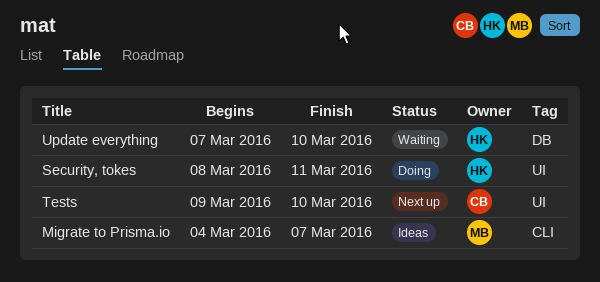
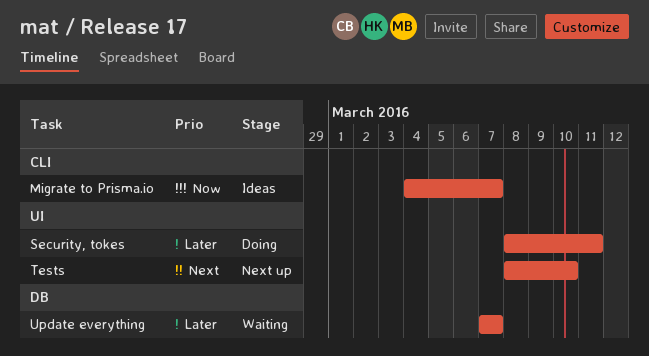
Tests, start: Mar 9 -> Mar 8
Update everything, due: Mar 10 -> Mar 7

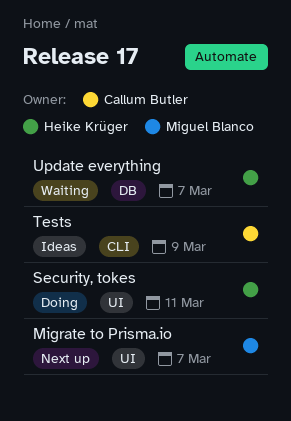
Migrate to Prisma.io, status: Ideas -> Next up
Migrate to Prisma.io, label: CLI -> UI
Tests, status: Next up -> Ideas
Tests, label: UI -> CLI
Tests, due: Mar 10 -> Mar 9

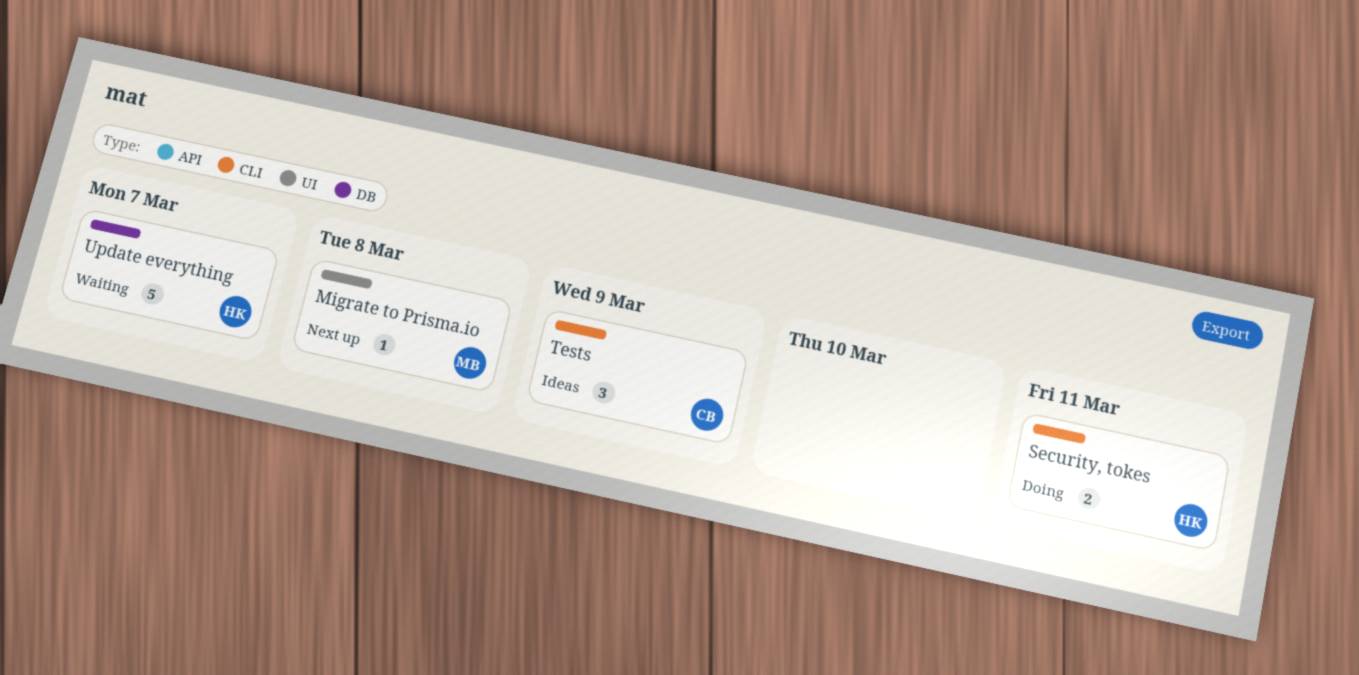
Migrate to Prisma.io, due: Mar 7 -> Mar 8
Security, tokes, label: UI -> CLI

